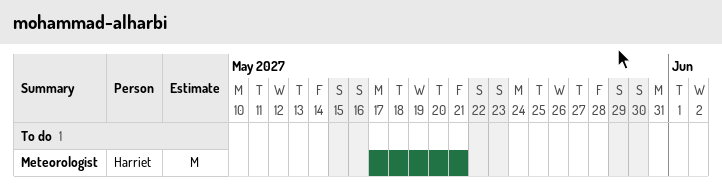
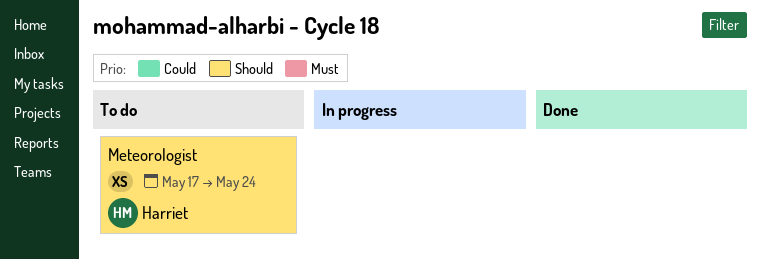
Meteorologist, estimate: M -> XS
Meteorologist, due: May 21 -> May 24

